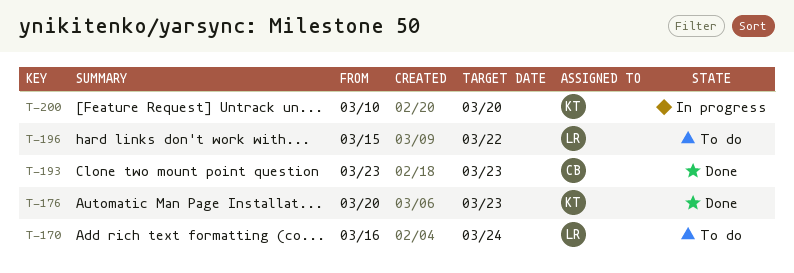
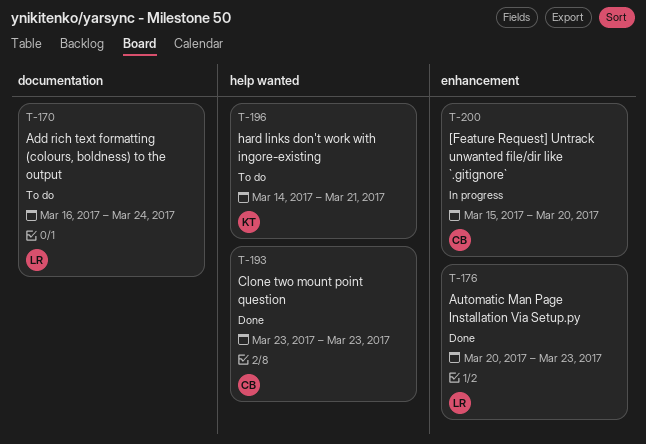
T-176, owner: KT -> LR
T-196, owner: LR -> KT
T-196, start: Mar 15 -> Mar 14
T-196, due: Mar 22 -> Mar 21
T-200, owner: KT -> CB
T-200, start: Mar 10 -> Mar 15

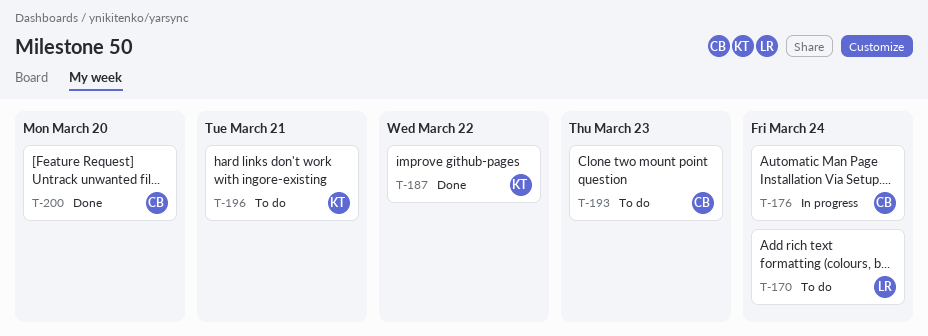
T-176, status: Done -> In progress
T-176, owner: LR -> CB
T-176, due: Mar 23 -> Mar 24
T-187: none -> present
T-193, status: Done -> To do
T-200, status: In progress -> Done

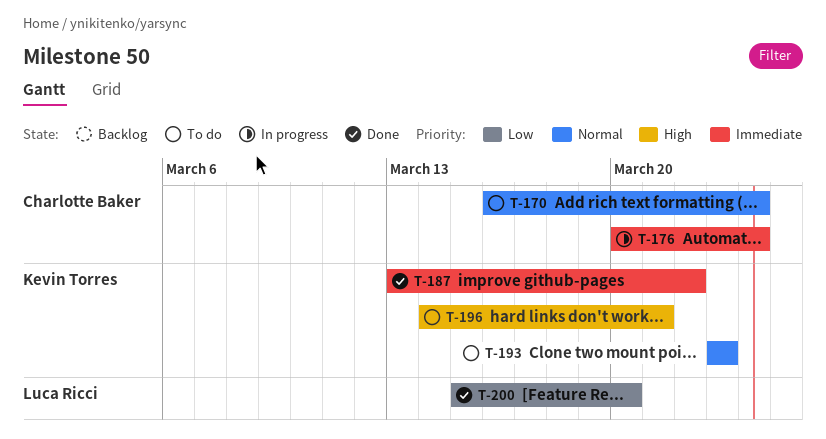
T-170, owner: Luca Ricci -> Charlotte Baker
T-193, owner: Charlotte Baker -> Kevin Torres
T-200, owner: Charlotte Baker -> Luca Ricci

